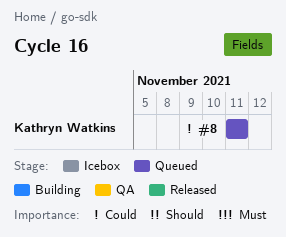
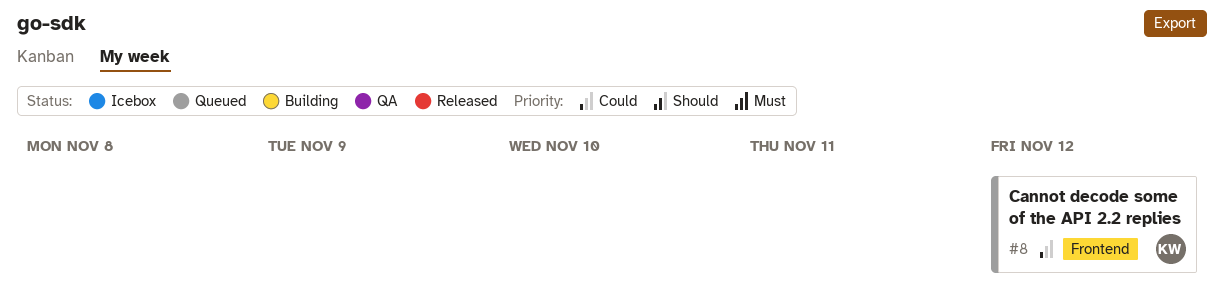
#8, due: Nov 11 -> Nov 12

